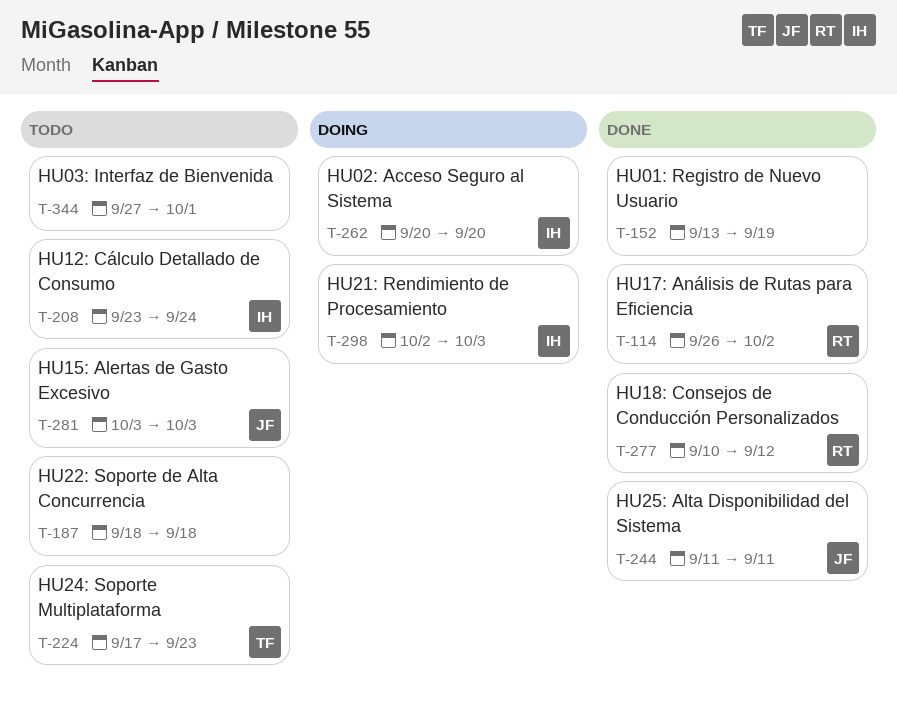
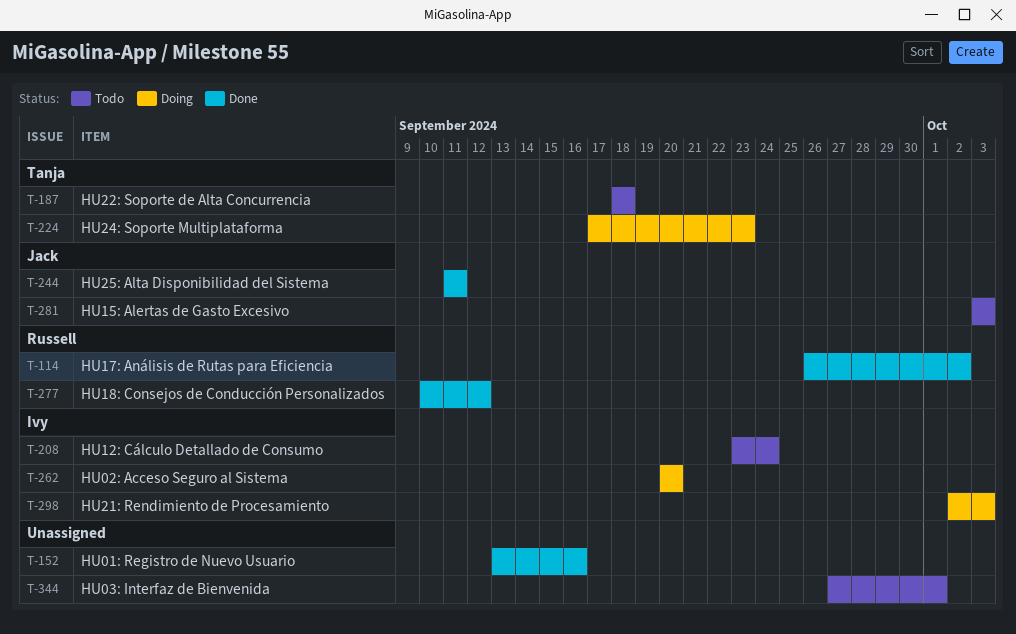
T-152, due: Sep 19 -> Sep 16
T-187, owner: none -> Tanja
T-224, status: Todo -> Doing

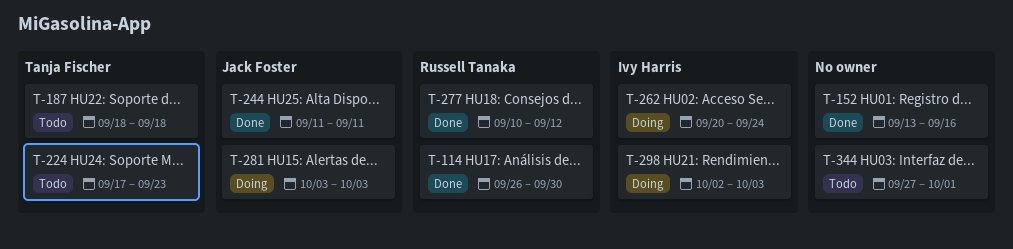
T-114, due: Oct 2 -> Sep 30
T-208: present -> none
T-224, status: Doing -> Todo
T-262, due: Sep 20 -> Sep 24
T-281, status: Todo -> Doing

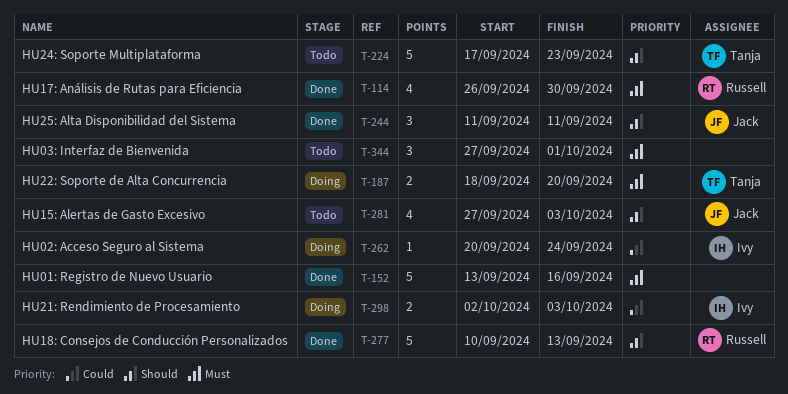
T-187, status: Todo -> Doing
T-187, due: Sep 18 -> Sep 20
T-277, due: Sep 12 -> Sep 13
T-281, status: Doing -> Todo
T-281, start: Oct 3 -> Sep 27

